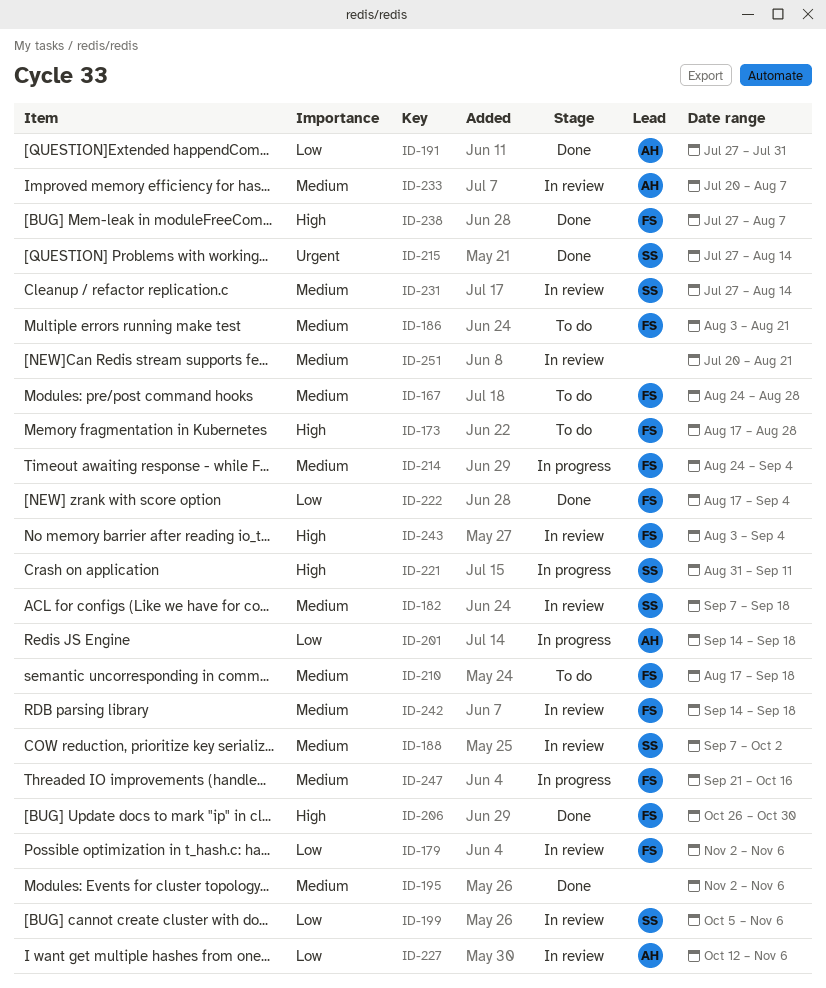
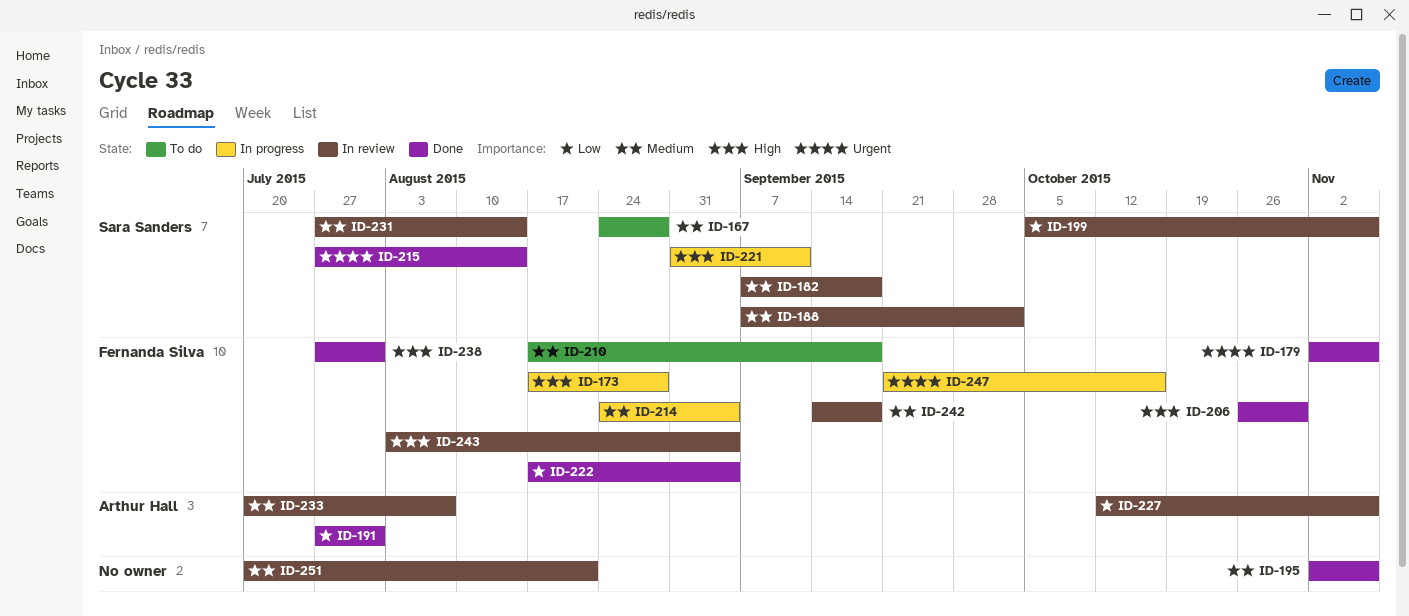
ID-167, owner: Fernanda Silva -> Sara Sanders
ID-173, status: To do -> In progress
ID-179, status: In review -> Done
ID-179, priority: Low -> Urgent
ID-186: present -> none
ID-201: present -> none
ID-238, due: Aug 7 -> Jul 31
ID-247, priority: Medium -> Urgent

